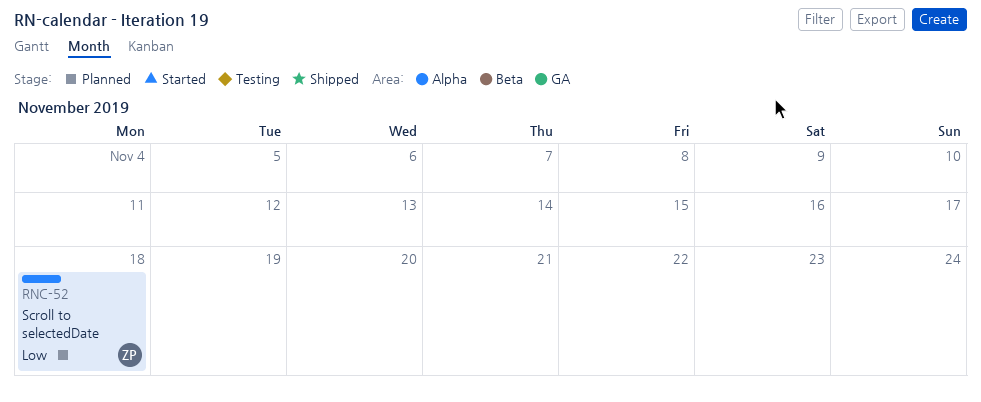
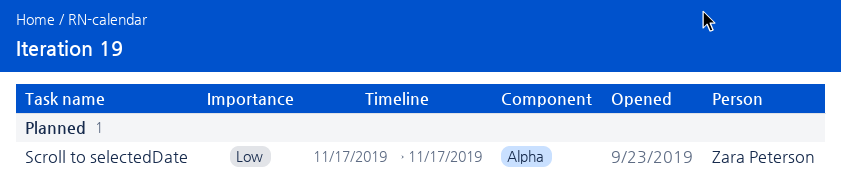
Scroll to selectedDate, due: Nov 18 -> Nov 17

